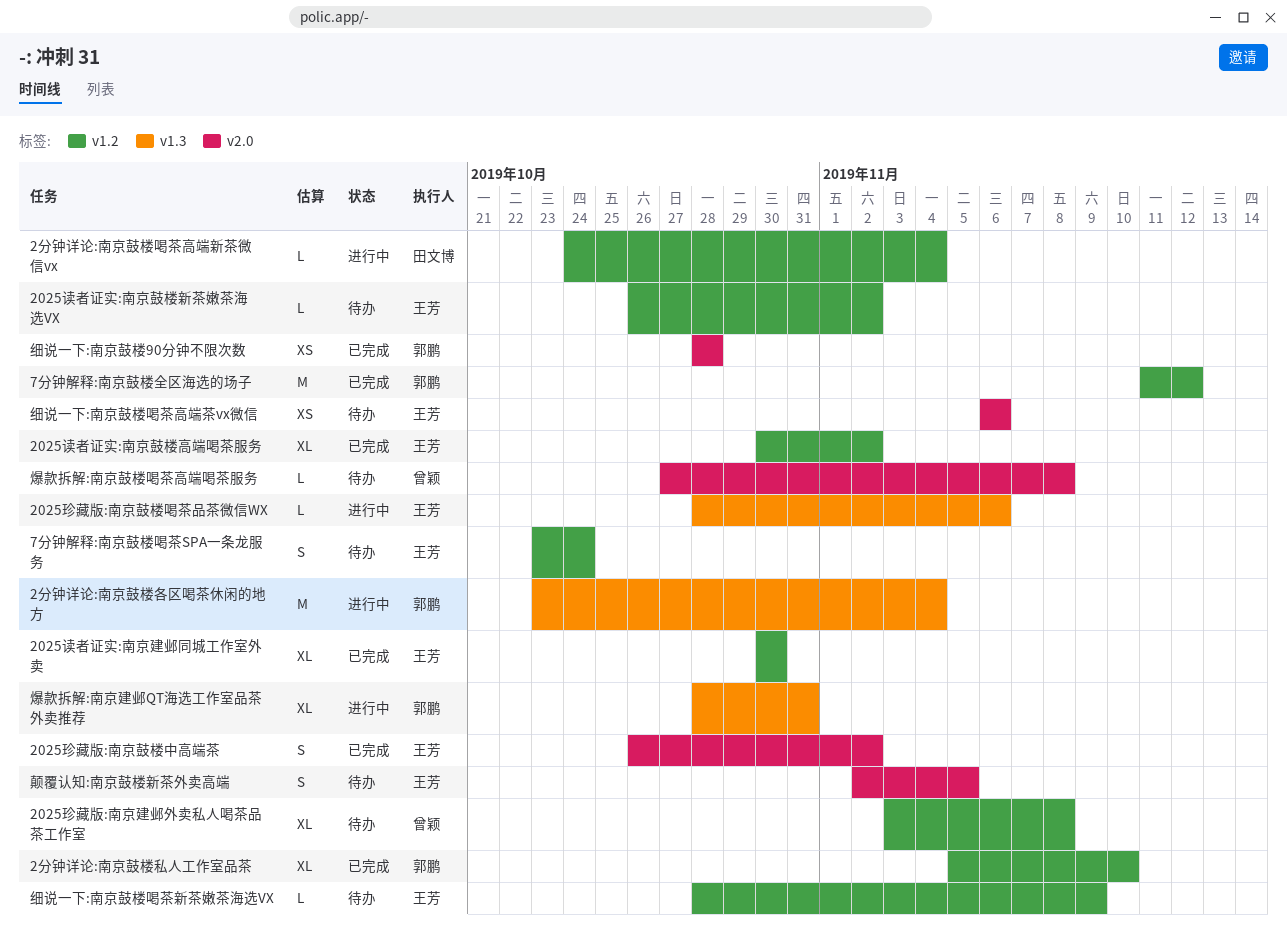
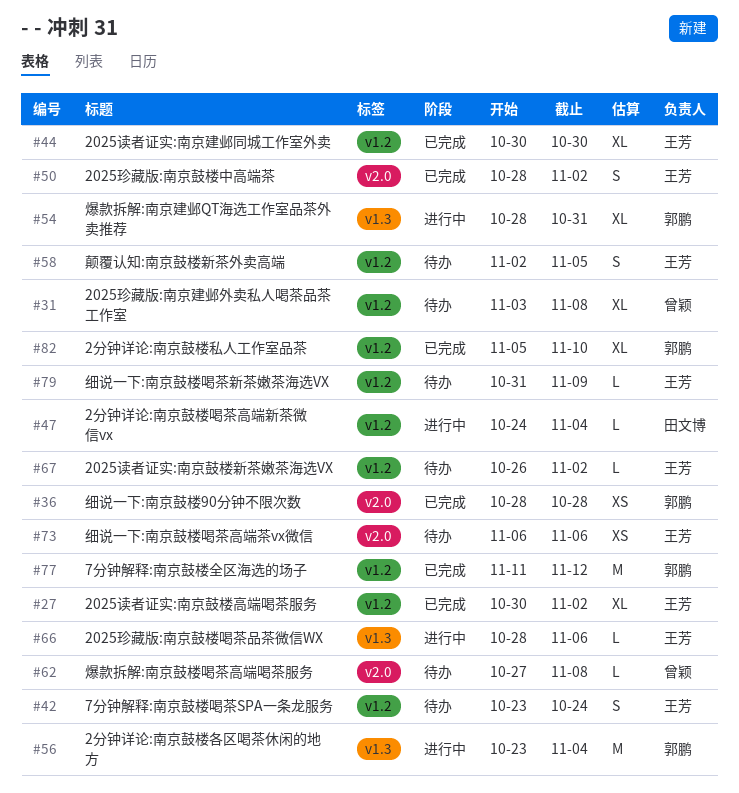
2025珍藏版:南京鼓楼中高端茶, start: Oct 26 -> Oct 28
细说一下:南京鼓楼喝茶新茶嫩茶海选VX, start: Oct 28 -> Oct 31
颠覆认知:南京鼓楼新茶外卖高端, label: v2.0 -> v1.2

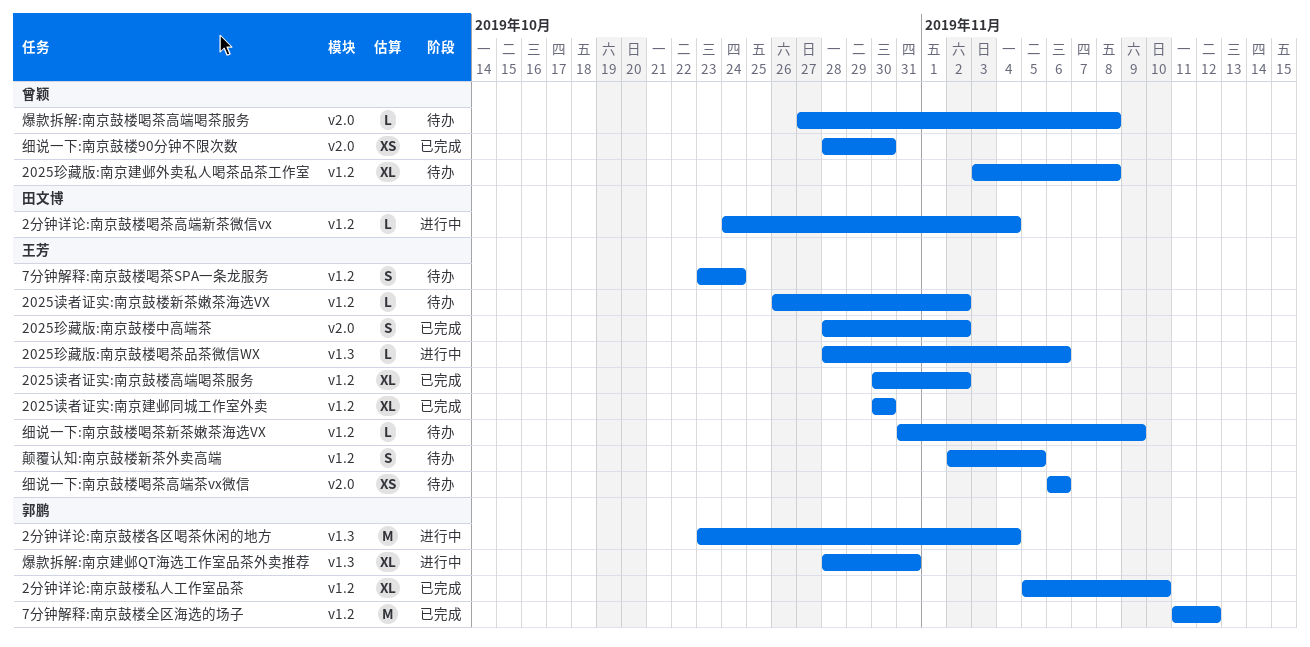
细说一下:南京鼓楼90分钟不限次数, owner: 郭鹏 -> 曾颖
细说一下:南京鼓楼90分钟不限次数, due: Oct 28 -> Oct 30

